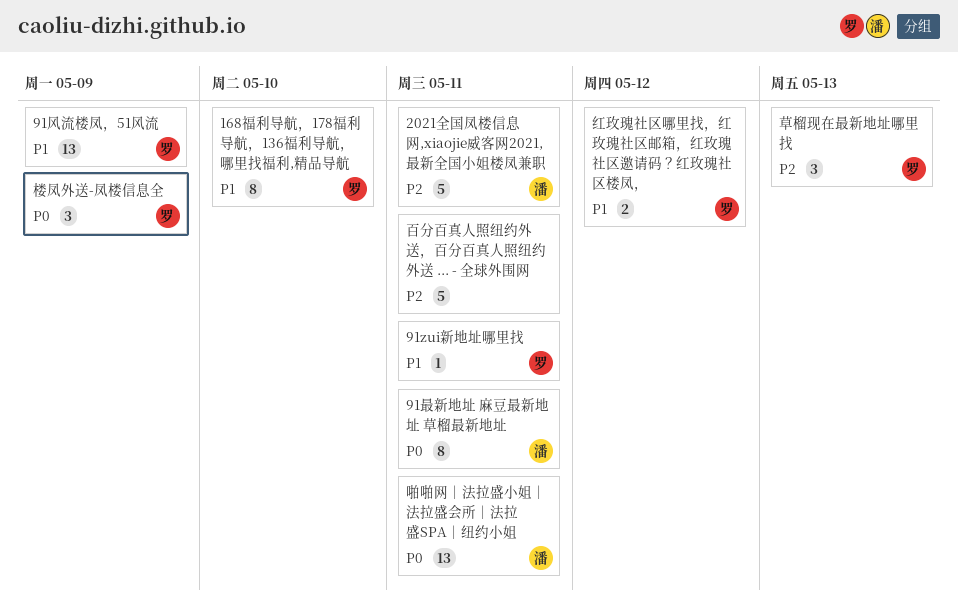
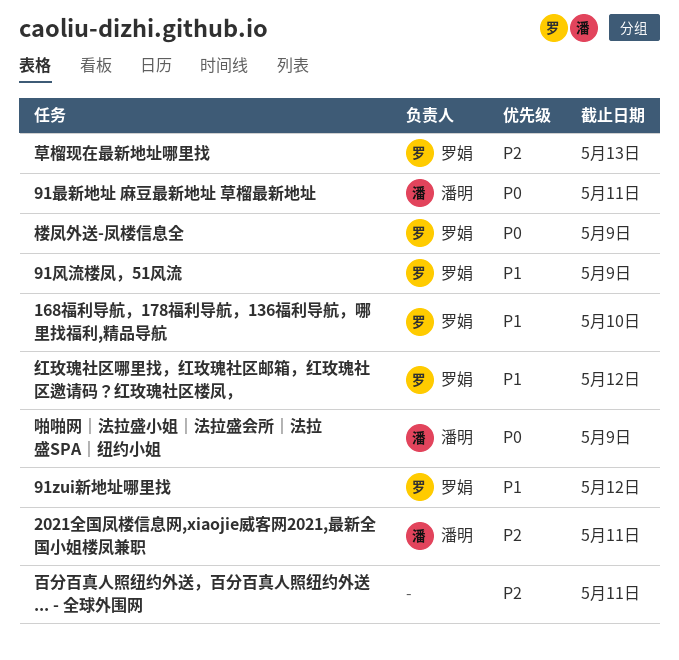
91zui新地址哪里找, due: May 11 -> May 12
啪啪网｜法拉盛小姐｜法拉盛会所｜法拉盛SPA｜纽约小姐, due: May 11 -> May 9

